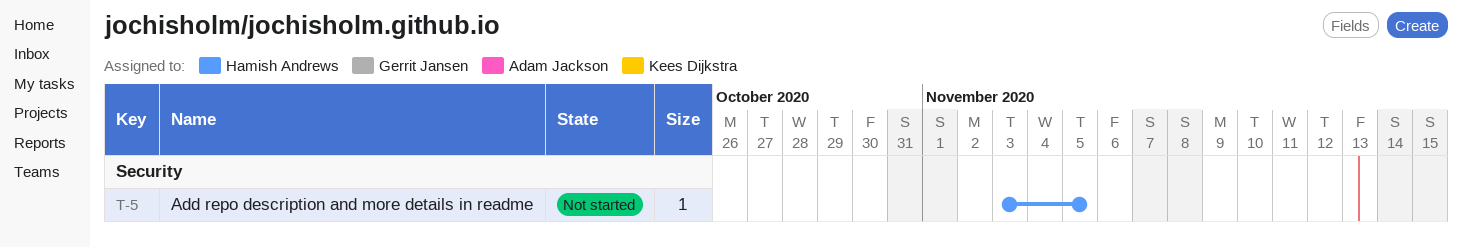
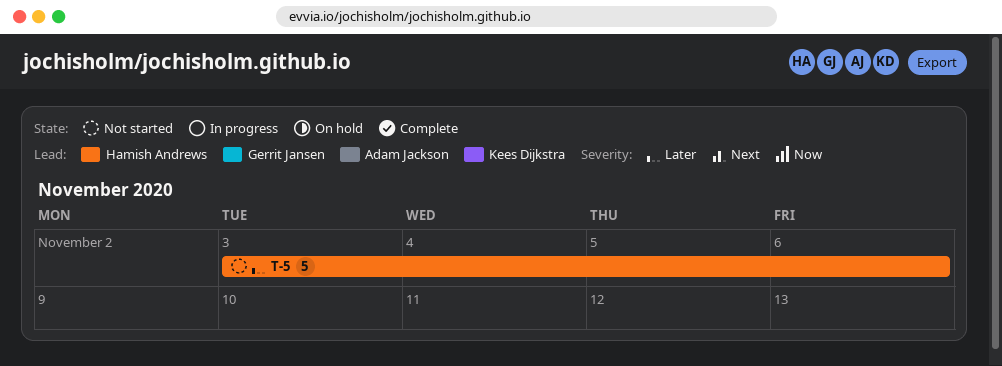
T-5, estimate: 1 -> 5
T-5, due: Nov 5 -> Nov 6

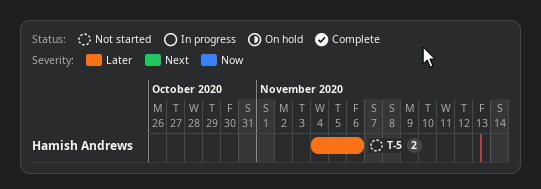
T-5, estimate: 5 -> 2
T-5, start: Nov 3 -> Nov 4

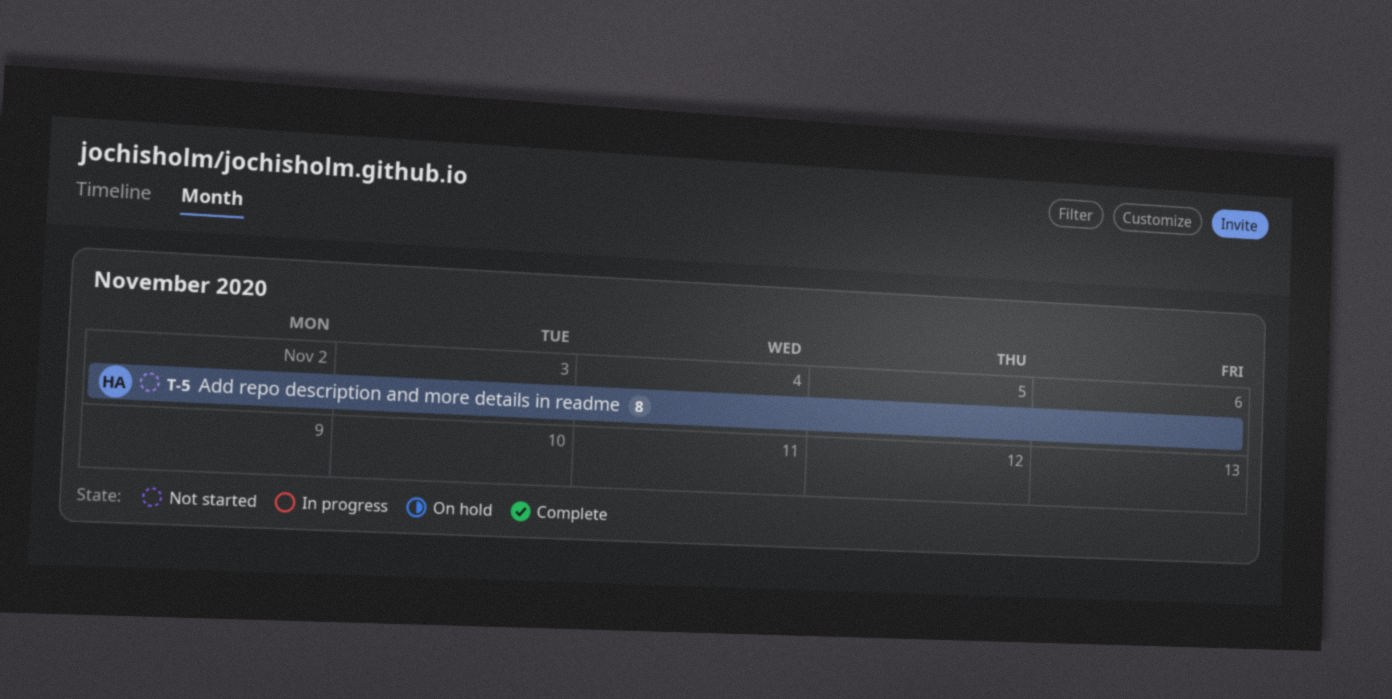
T-5, estimate: 2 -> 8
T-5, start: Nov 4 -> Nov 2

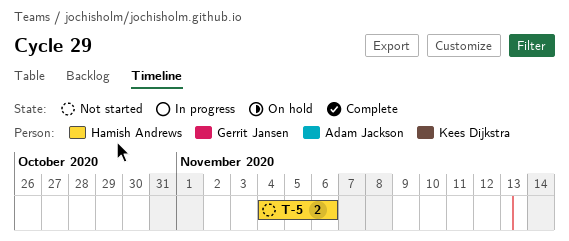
T-5, estimate: 8 -> 2
T-5, start: Nov 2 -> Nov 4

